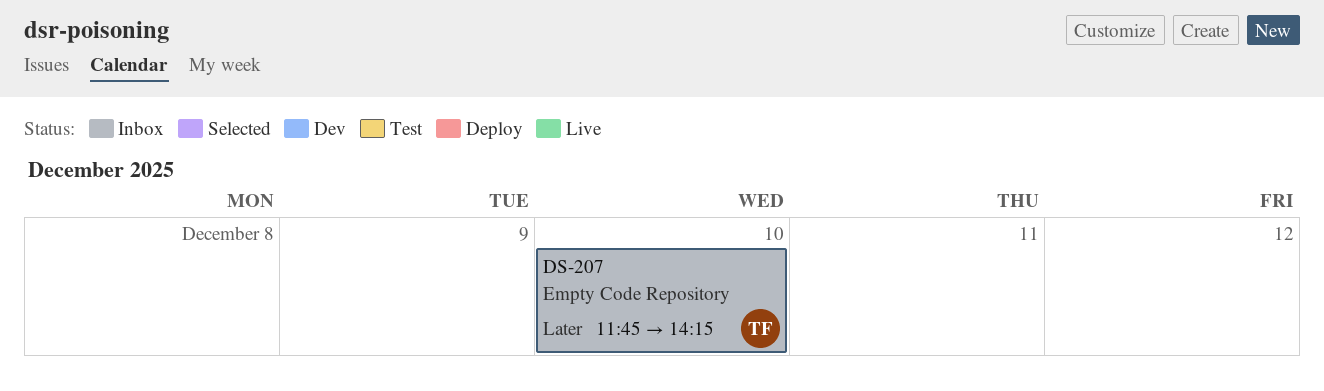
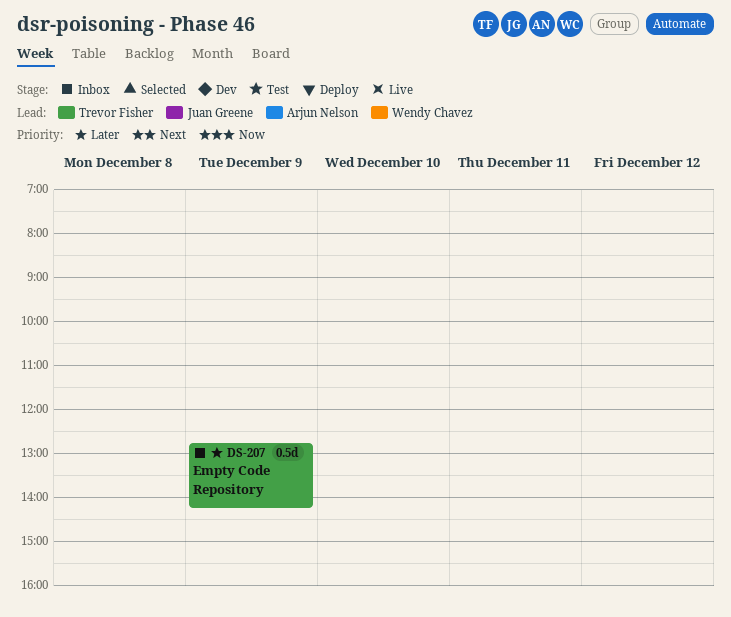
DS-207, day: Dec 10 -> Dec 9
DS-207, begins: 11:45 -> 12:45

